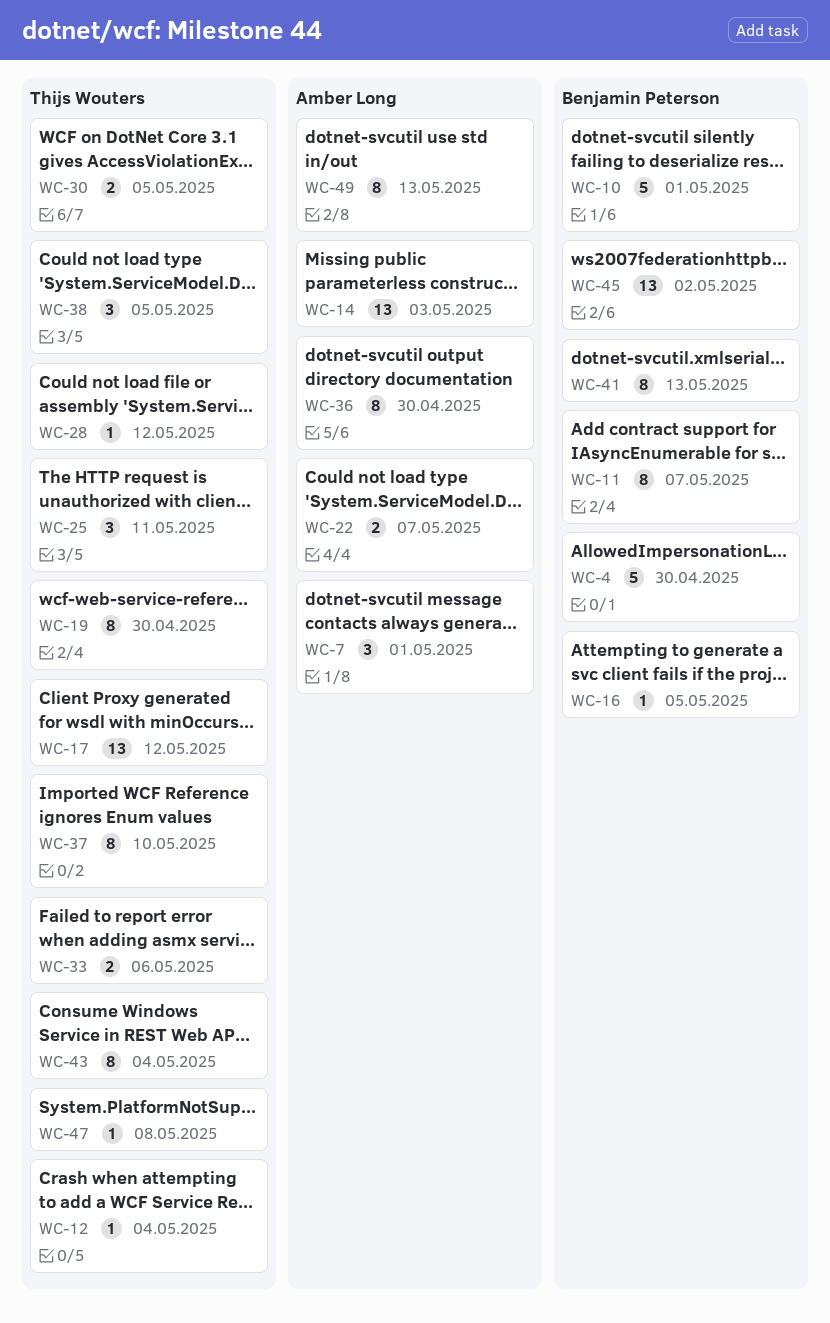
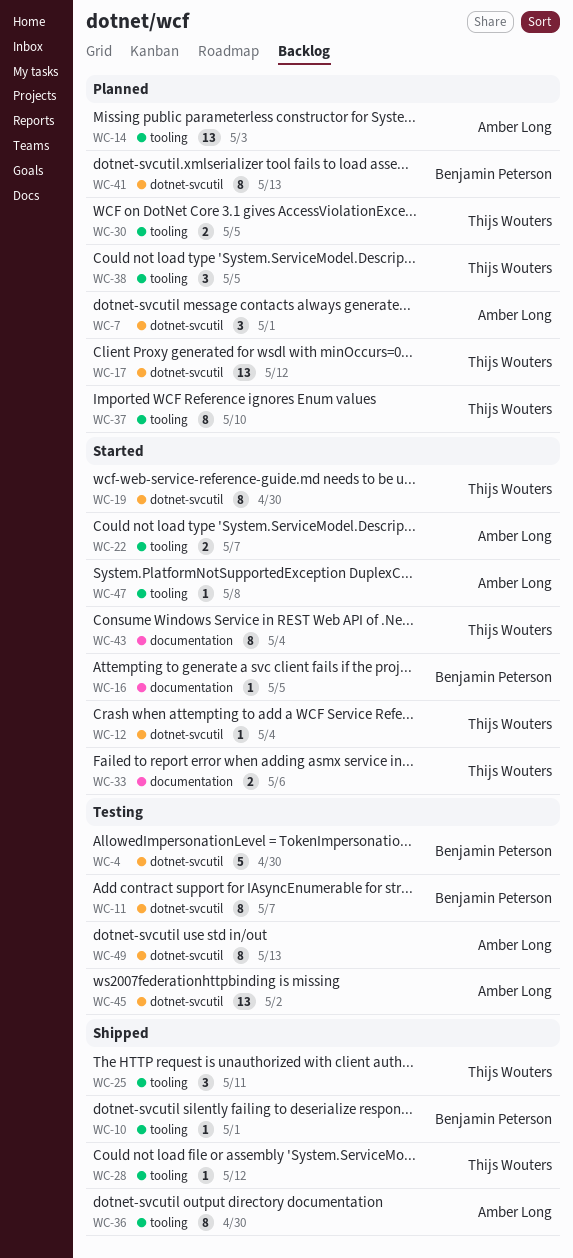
WC-10, estimate: 5 -> 1
WC-45, owner: Benjamin Peterson -> Amber Long
WC-47, owner: Thijs Wouters -> Amber Long

